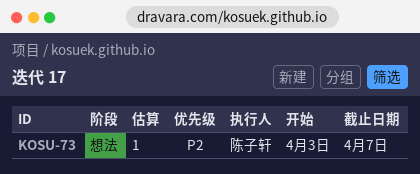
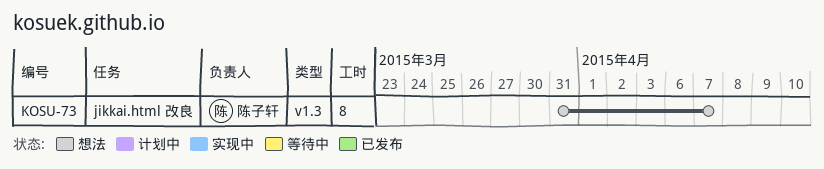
KOSU-73, estimate: 1 -> 8
KOSU-73, start: Apr 3 -> Mar 31

